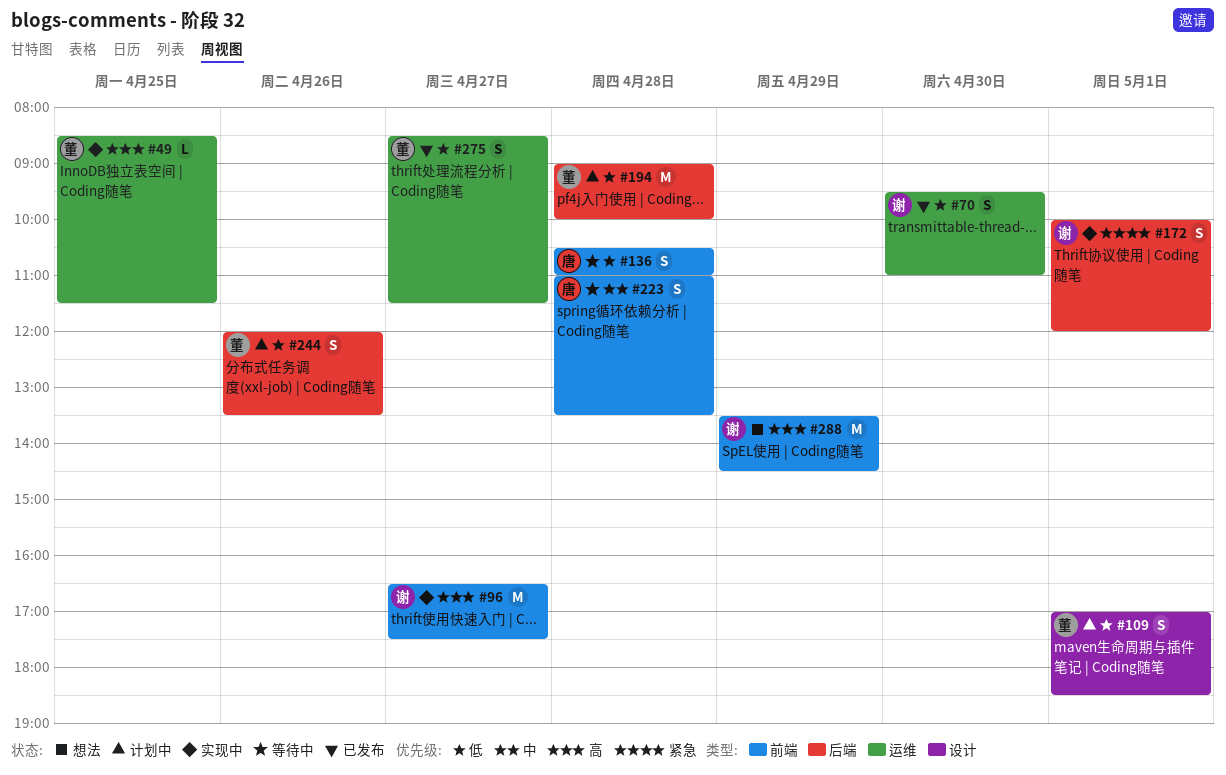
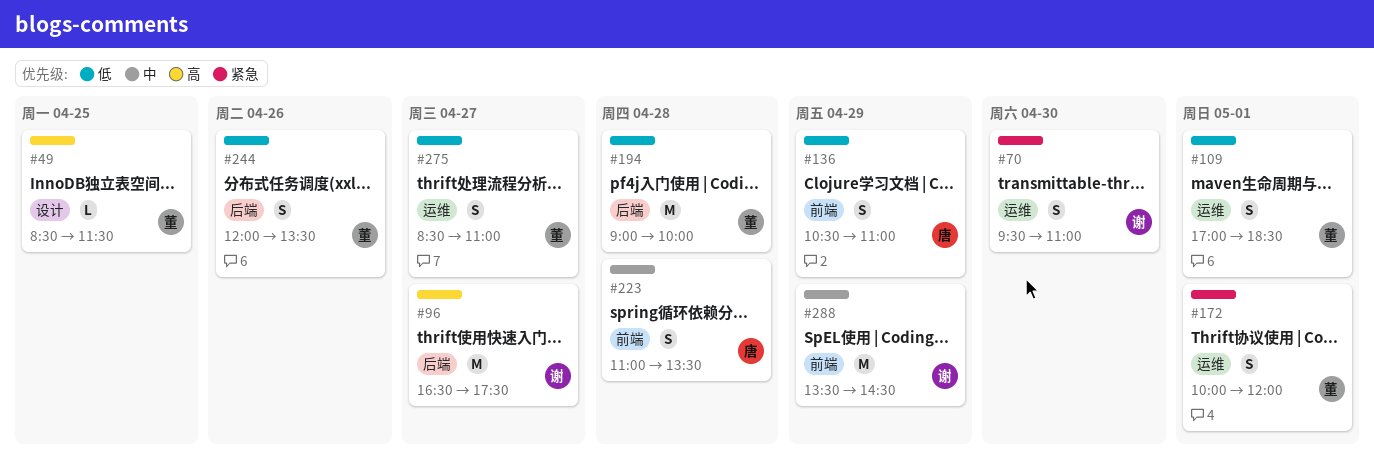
#49, label: 运维 -> 设计
#70, priority: 低 -> 紧急
#96, label: 前端 -> 后端
#109, label: 设计 -> 运维
#136, day: Apr 28 -> Apr 29
#172, owner: 谢 -> 董
#172, label: 后端 -> 运维
#275, ends: 11:30 -> 11:00
#288, priority: 高 -> 中

